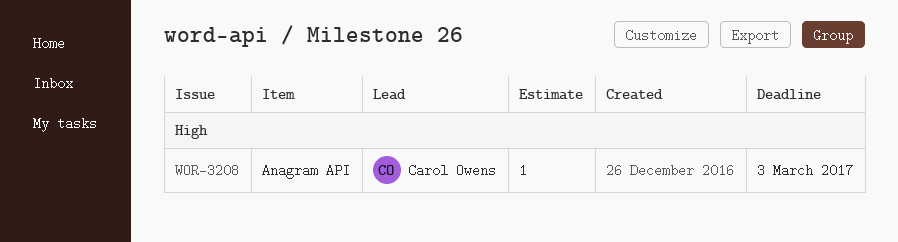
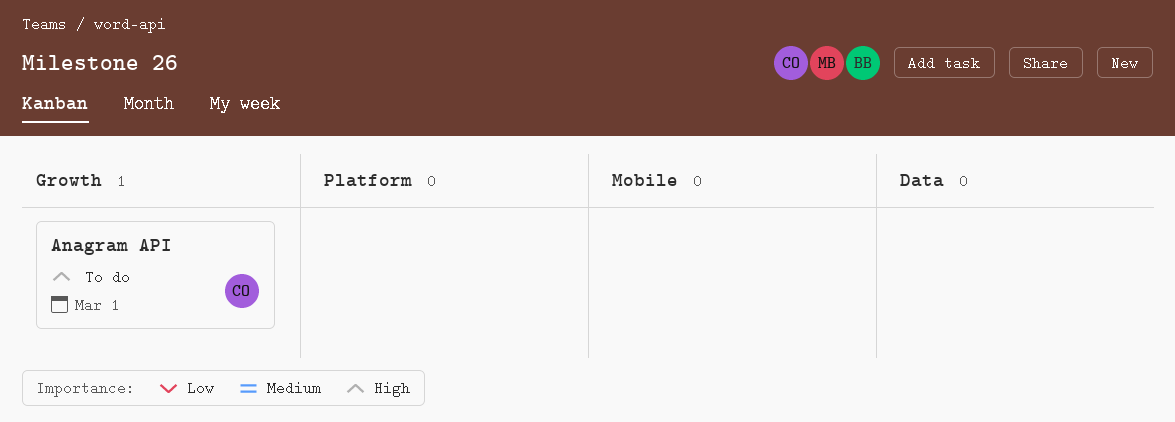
Anagram API, due: Mar 3 -> Mar 1

